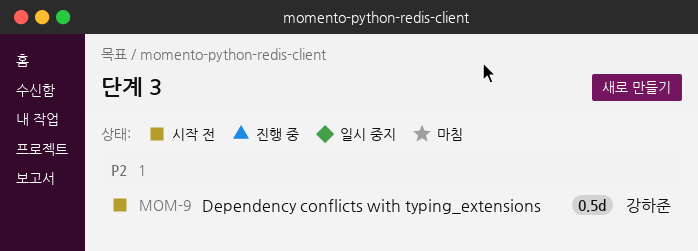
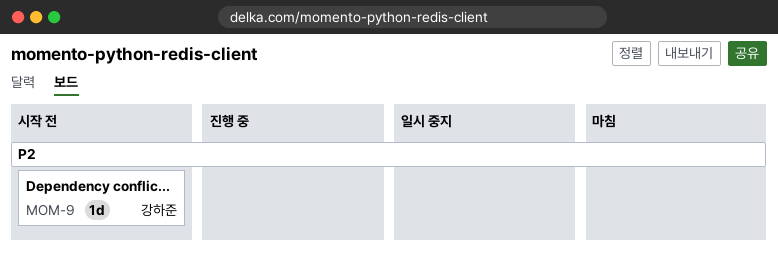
MOM-9, estimate: 0.5d -> 1d

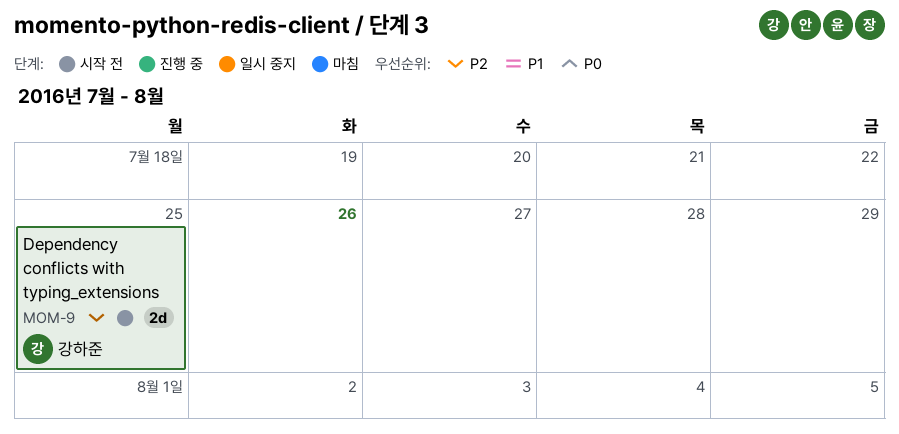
MOM-9, estimate: 1d -> 2d

